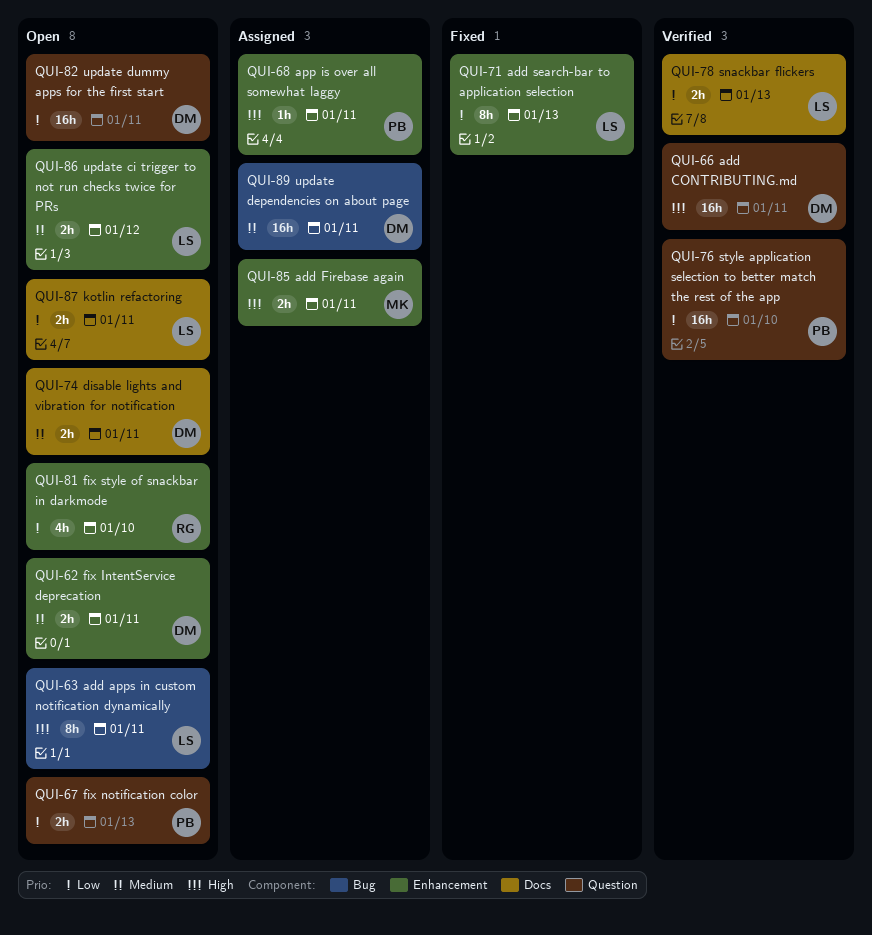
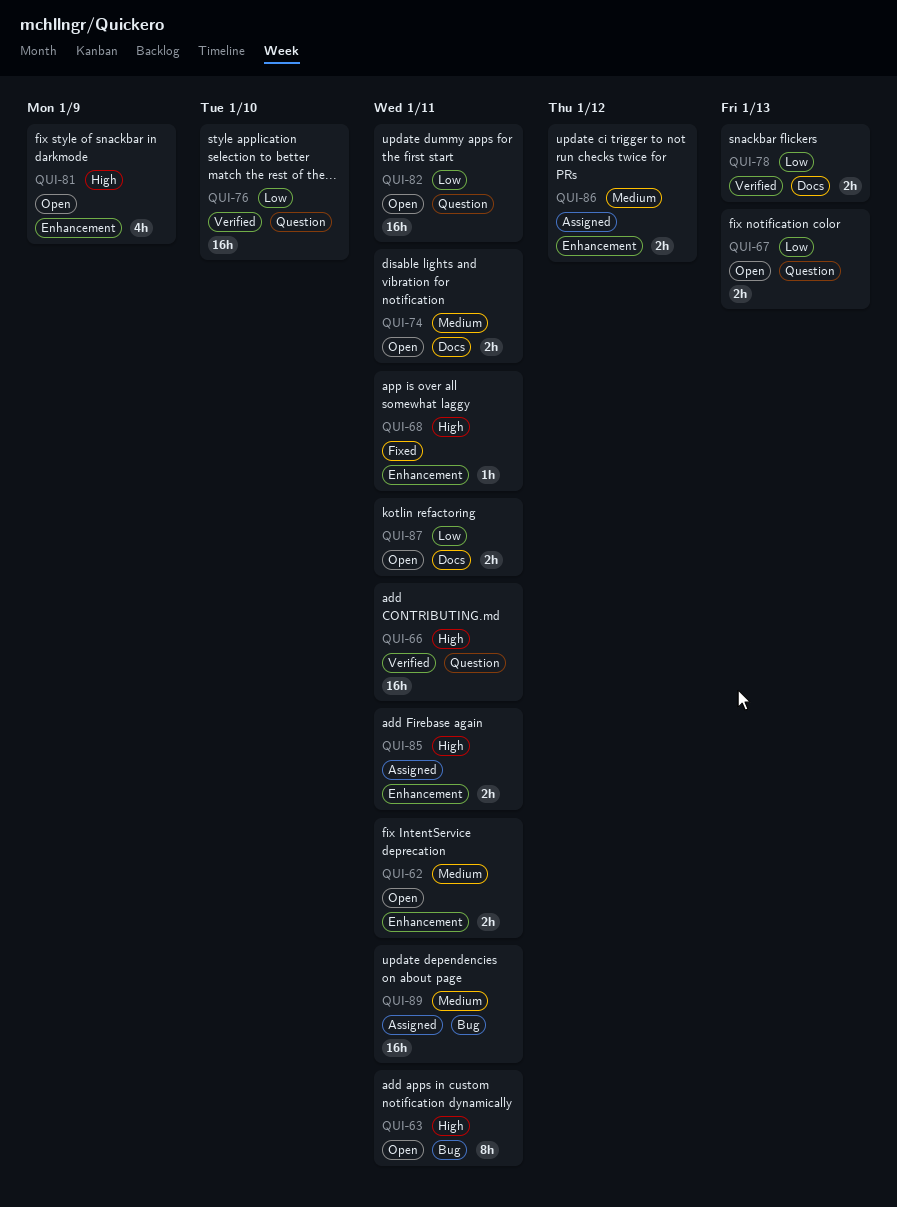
QUI-68, status: Assigned -> Fixed
QUI-71: present -> none
QUI-81, priority: Low -> High
QUI-81, due: Jan 10 -> Jan 9
QUI-86, status: Open -> Assigned

